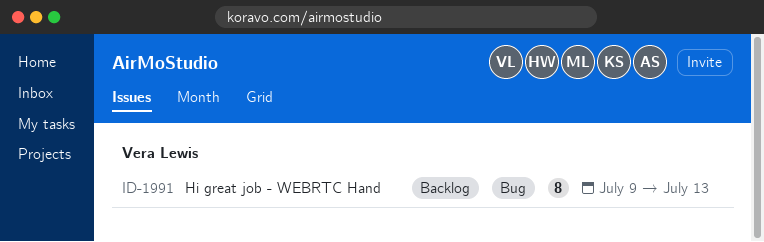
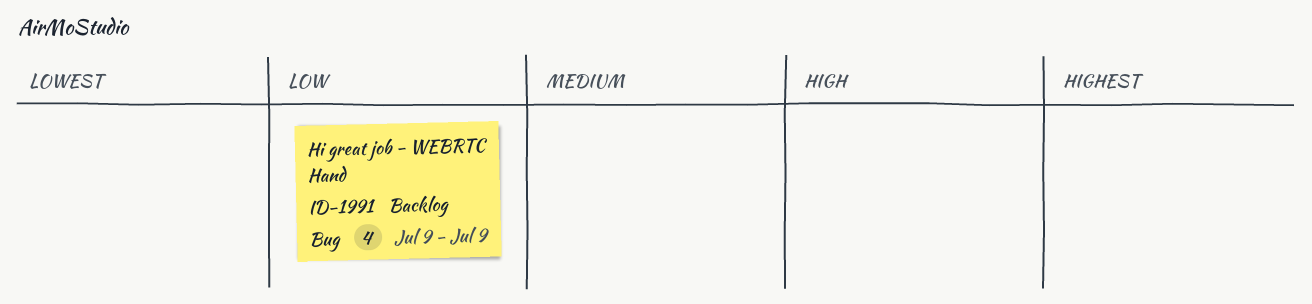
ID-1991, estimate: 8 -> 4
ID-1991, due: Jul 13 -> Jul 9

